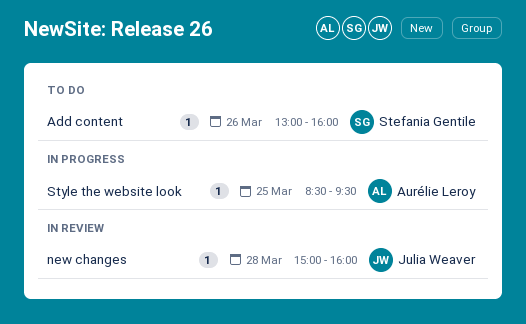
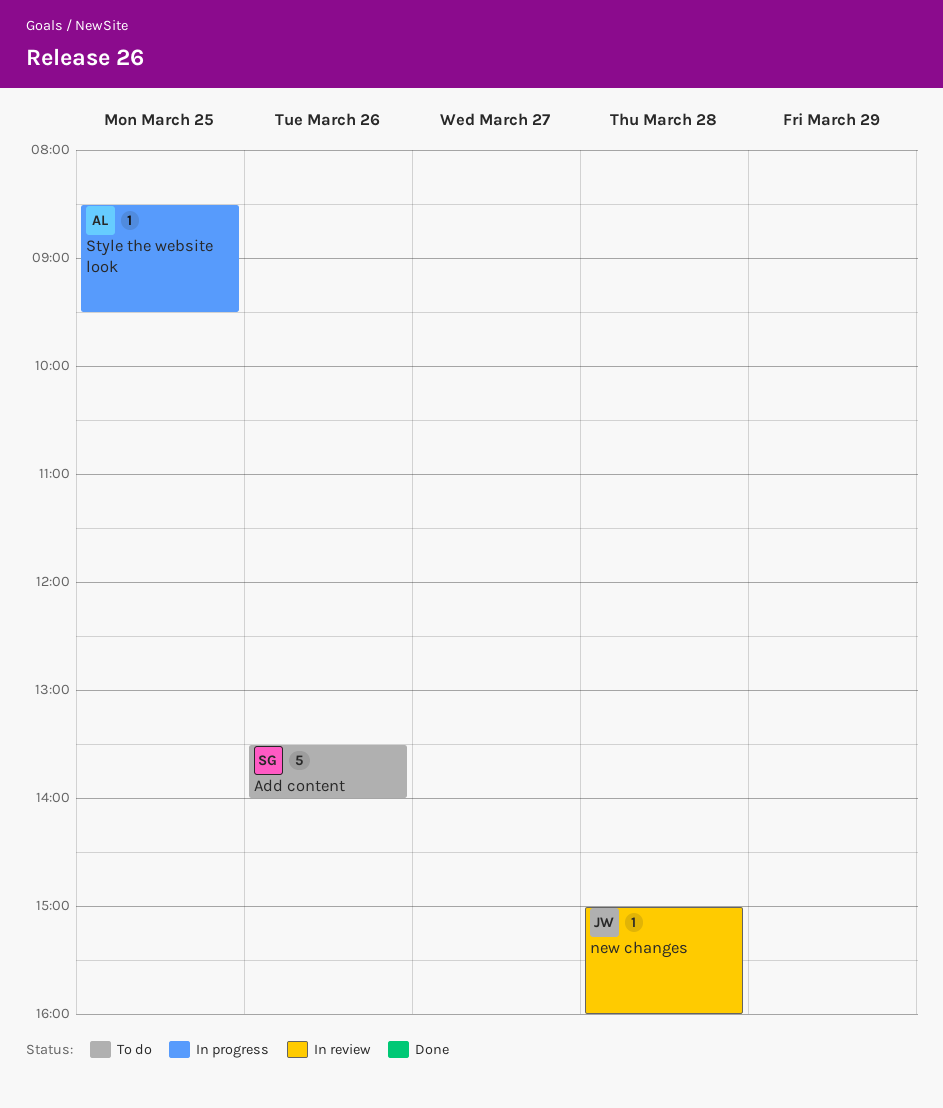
Add content, estimate: 1 -> 5
Add content, begins: 13:00 -> 13:30
Add content, ends: 16:00 -> 14:00

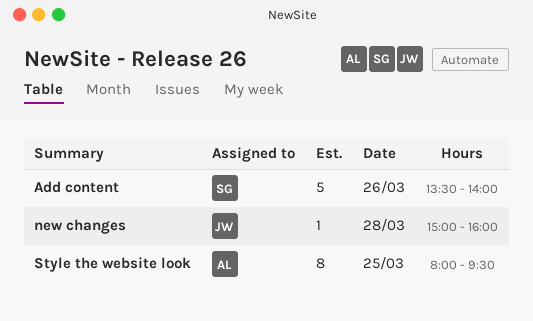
Style the website look, estimate: 1 -> 8
Style the website look, begins: 08:30 -> 08:00

